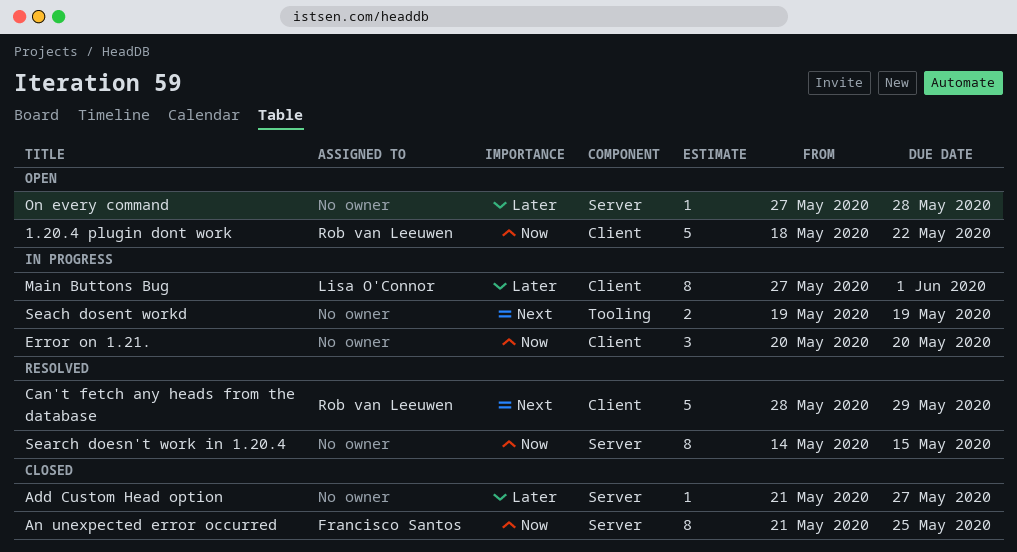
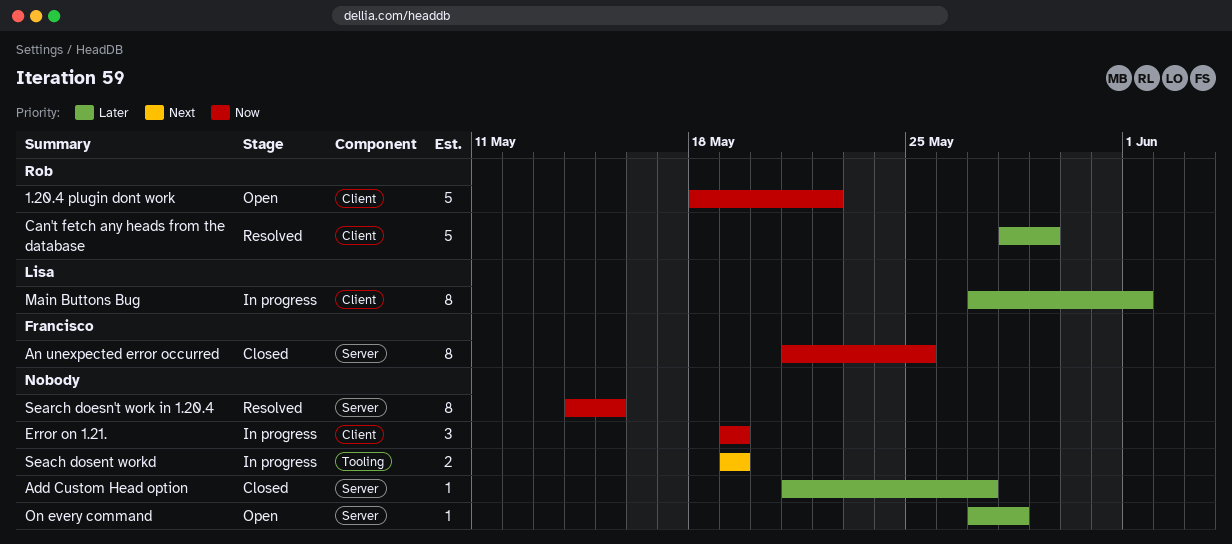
Can't fetch any heads from the database, priority: Next -> Later
Error on 1.21., start: May 20 -> May 19
Error on 1.21., due: May 20 -> May 19

